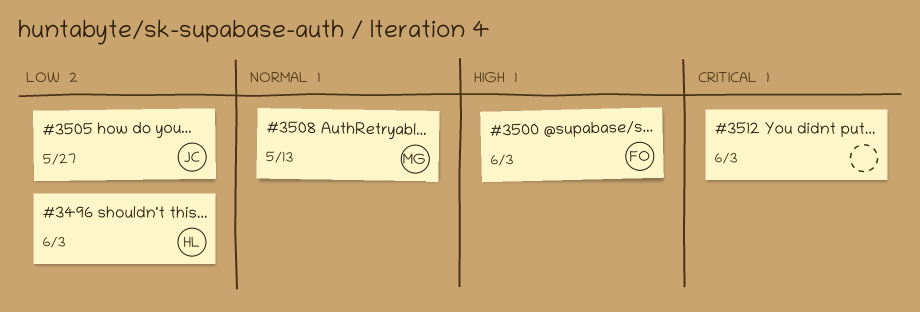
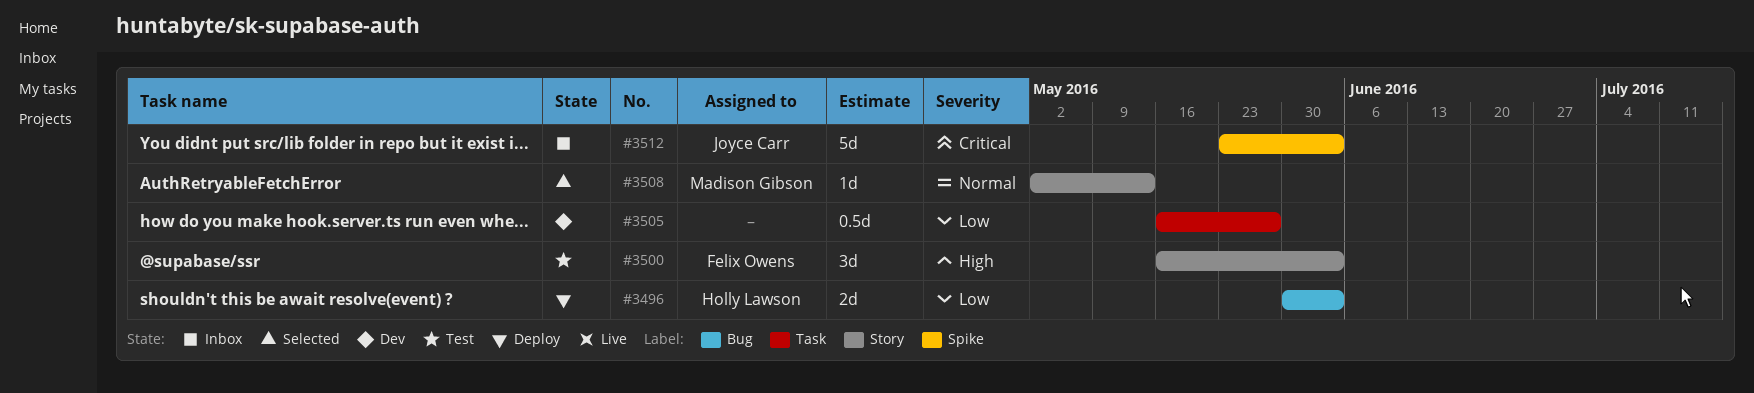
#3505, owner: Joyce Carr -> none
#3512, owner: none -> Joyce Carr

